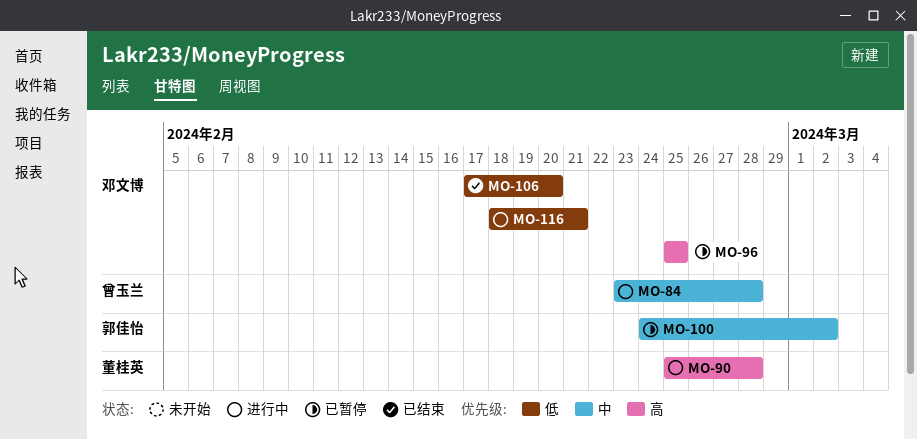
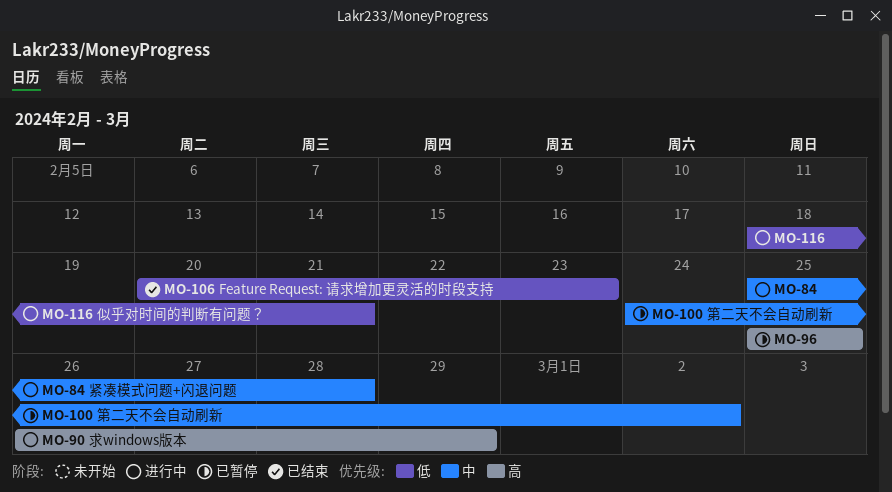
MO-84, start: Feb 23 -> Feb 25
MO-90, start: Feb 25 -> Feb 26
MO-90, due: Feb 28 -> Feb 29
MO-106, start: Feb 17 -> Feb 20
MO-106, due: Feb 20 -> Feb 23

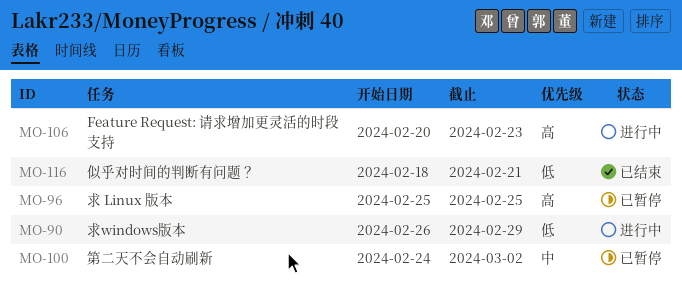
MO-84: present -> none
MO-90, priority: 高 -> 低
MO-106, status: 已结束 -> 进行中
MO-106, priority: 低 -> 高
MO-116, status: 进行中 -> 已结束

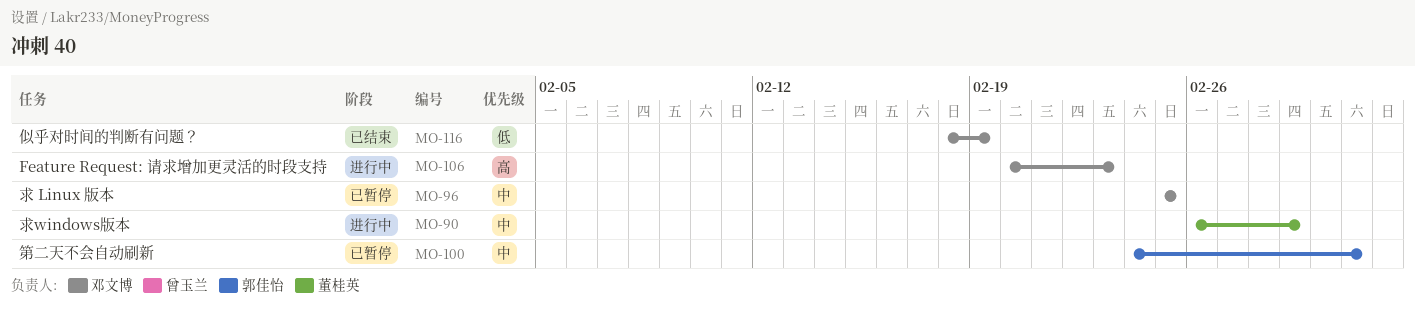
MO-90, priority: 低 -> 中
MO-96, priority: 高 -> 中
MO-116, due: Feb 21 -> Feb 19

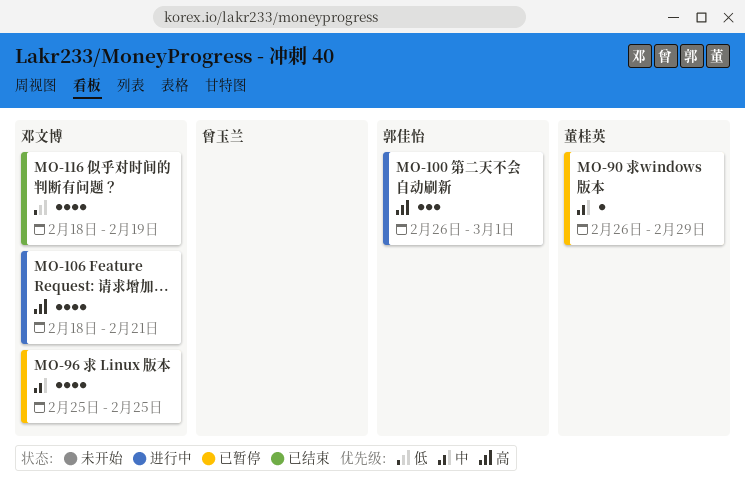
MO-90, status: 进行中 -> 已暂停
MO-100, status: 已暂停 -> 进行中
MO-100, priority: 中 -> 高
MO-100, start: Feb 24 -> Feb 26
MO-100, due: Mar 2 -> Mar 1
MO-106, start: Feb 20 -> Feb 18
MO-106, due: Feb 23 -> Feb 21

